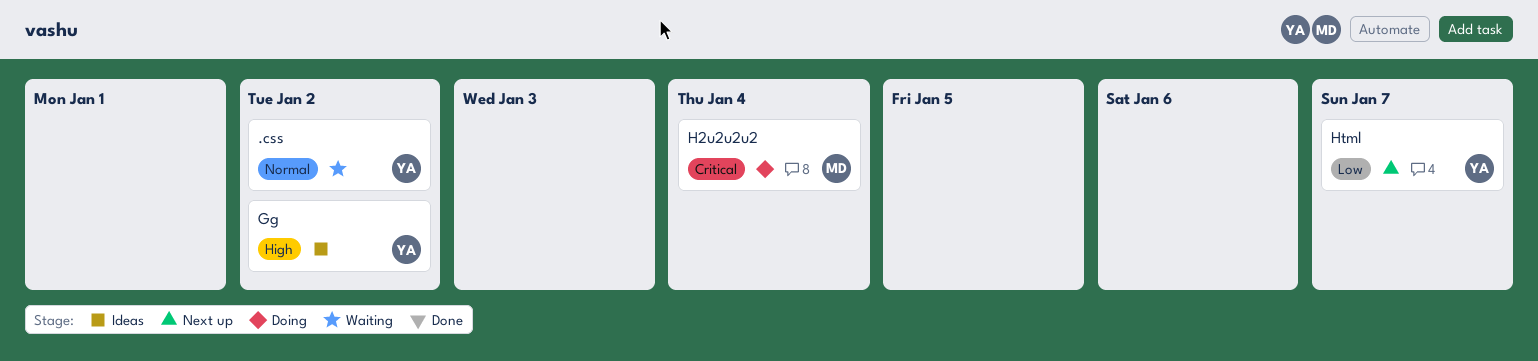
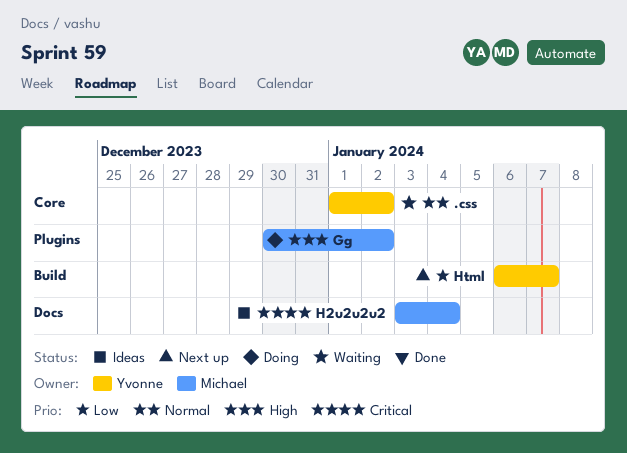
Gg, status: Ideas -> Doing
Gg, owner: Yvonne -> Michael
H2u2u2u2, status: Doing -> Ideas

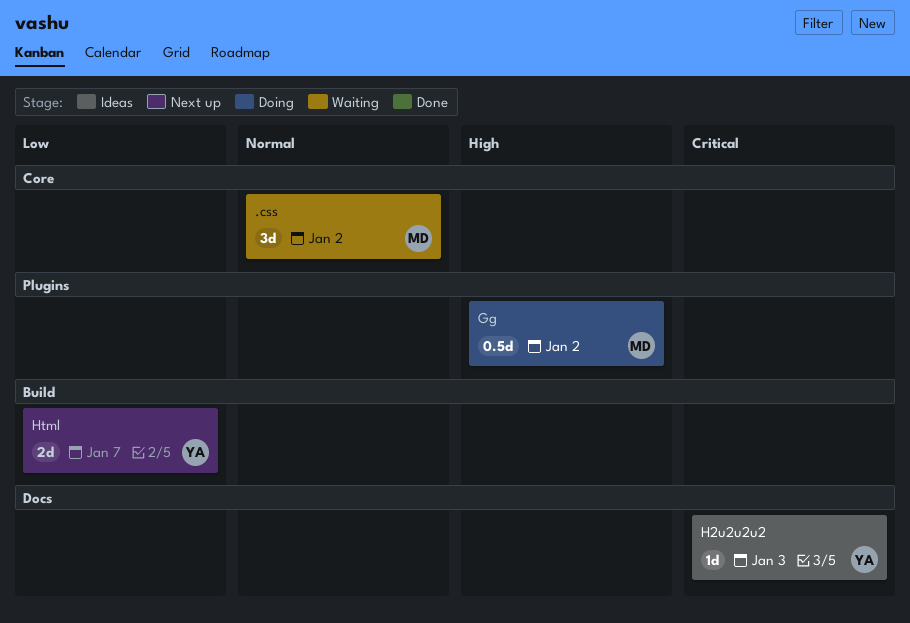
.css, owner: Yvonne -> Michael
H2u2u2u2, owner: Michael -> Yvonne
H2u2u2u2, due: Jan 4 -> Jan 3

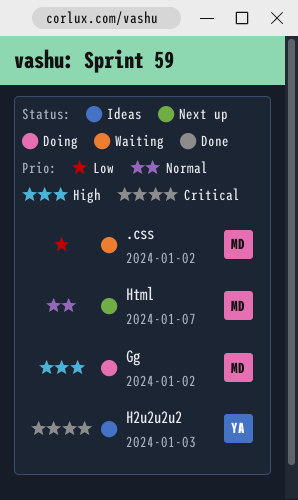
.css, priority: Normal -> Low
Html, owner: YA -> MD
Html, priority: Low -> Normal

